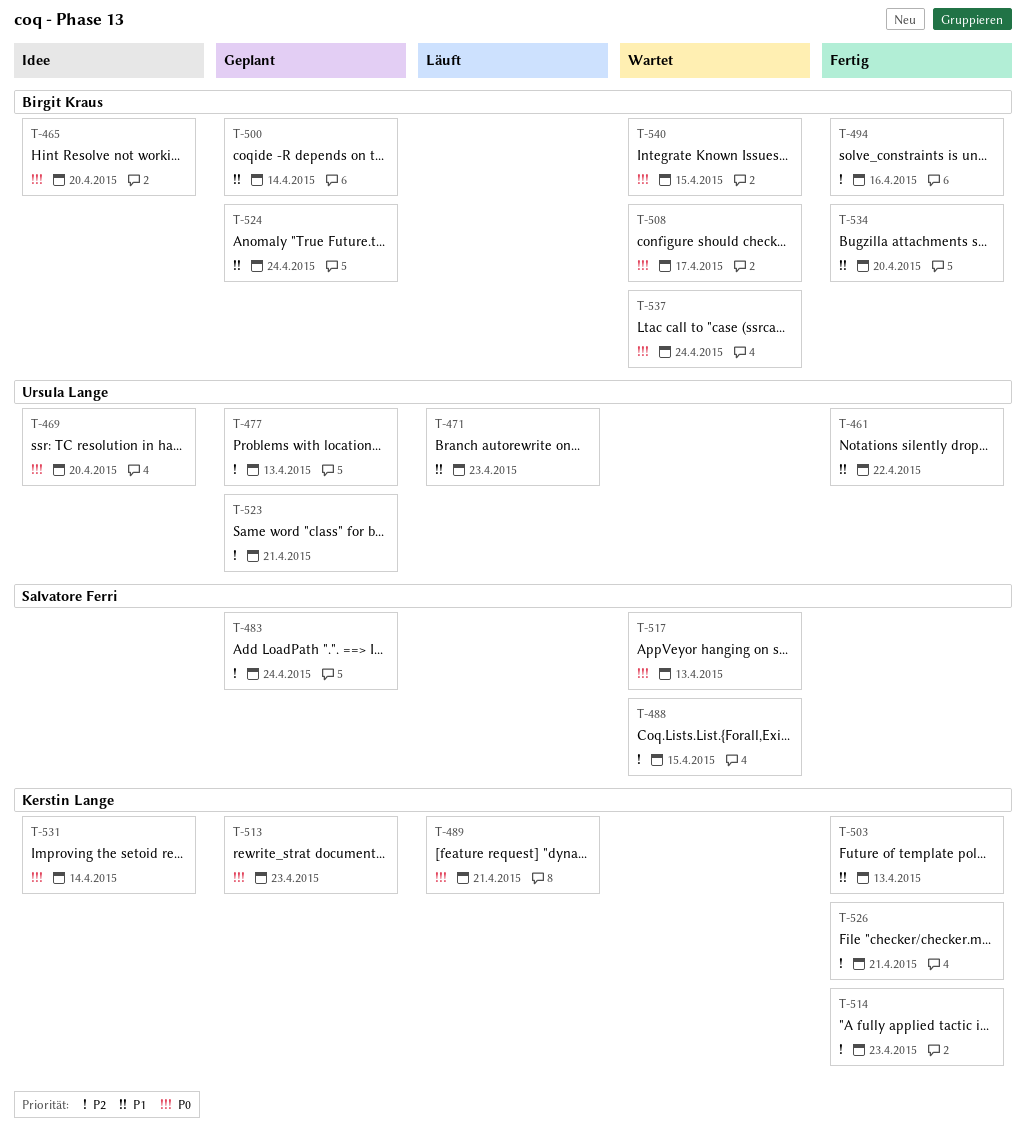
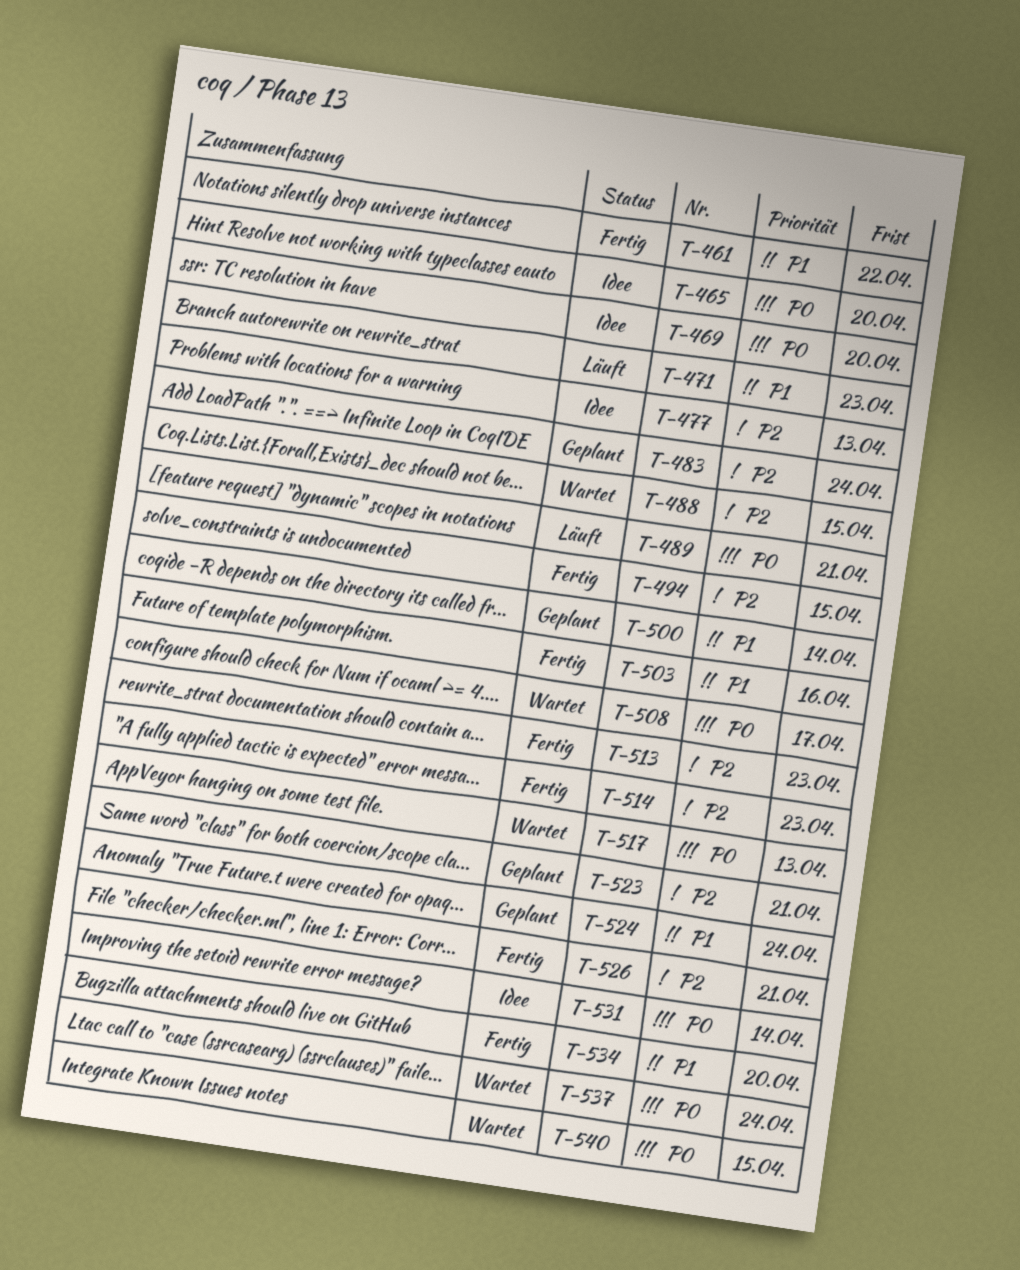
T-477, status: Geplant -> Idee
T-494, due: Apr 16 -> Apr 15
T-503, due: Apr 13 -> Apr 16
T-513, status: Geplant -> Fertig
T-513, priority: P0 -> P2

